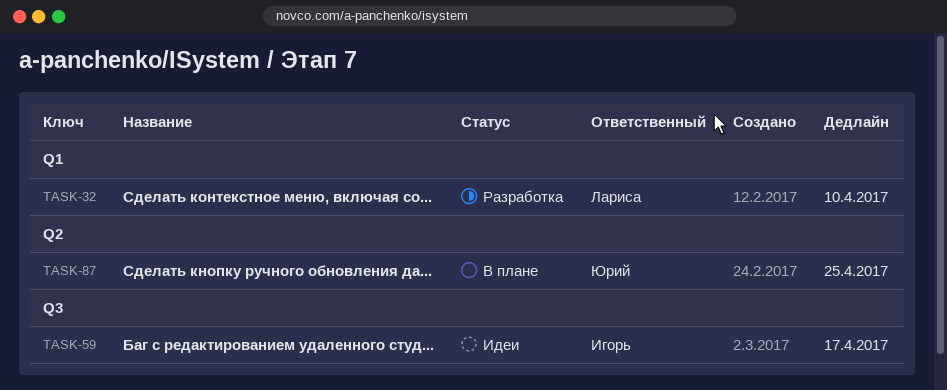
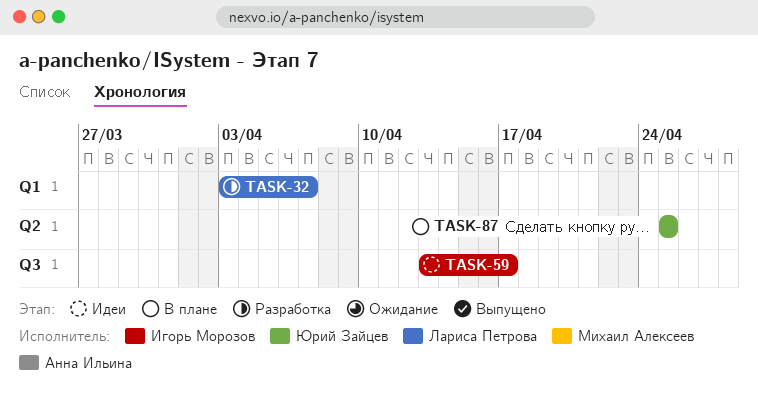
TASK-32, due: Apr 10 -> Apr 7

